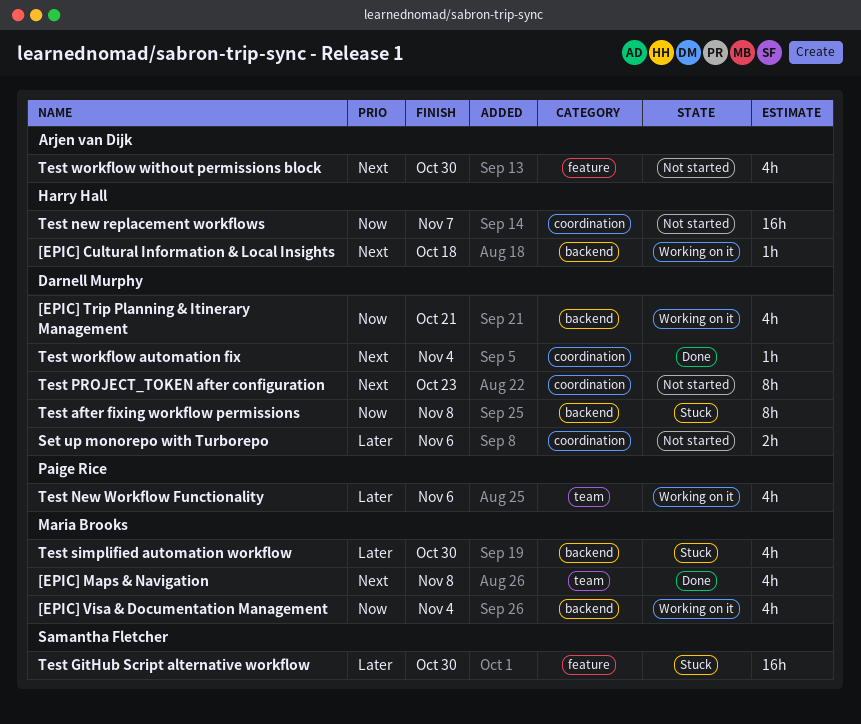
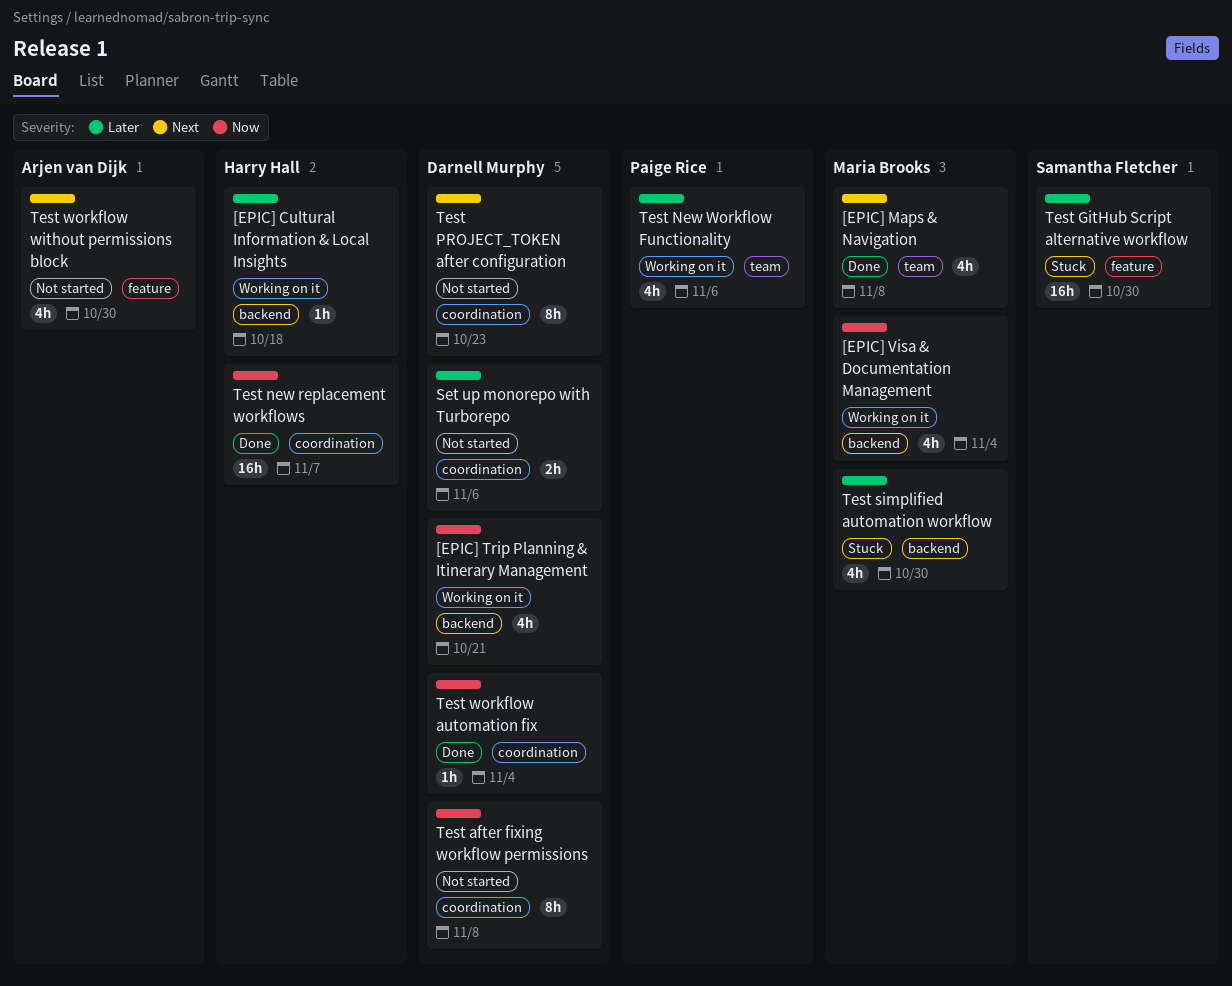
[EPIC] Cultural Information & Local Insights, priority: Next -> Later
Test after fixing workflow permissions, status: Stuck -> Not started
Test after fixing workflow permissions, label: backend -> coordination
Test new replacement workflows, status: Not started -> Done
Test workflow automation fix, priority: Next -> Now

